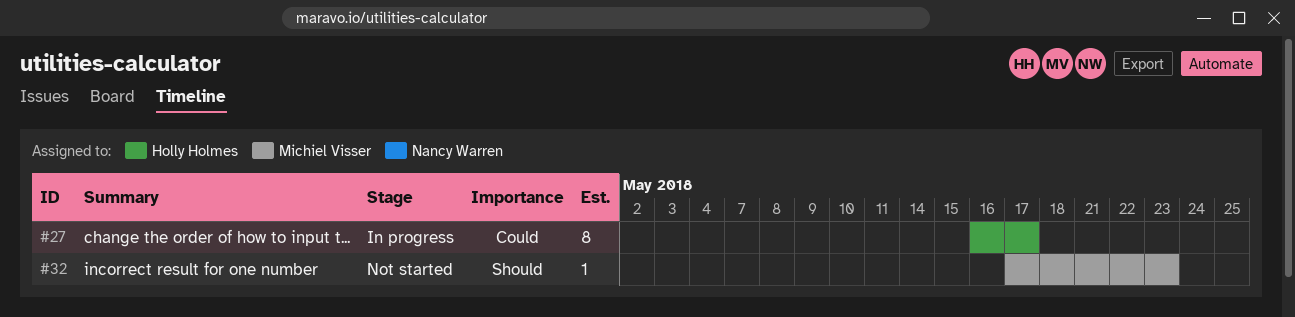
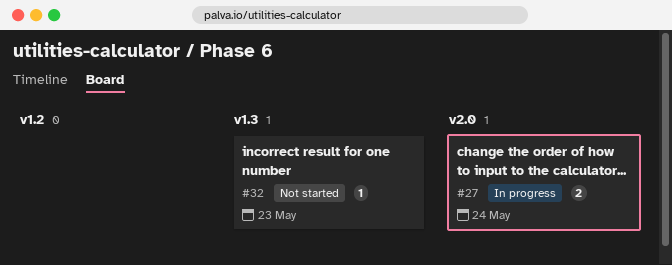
#27, estimate: 8 -> 2
#27, due: May 17 -> May 24

